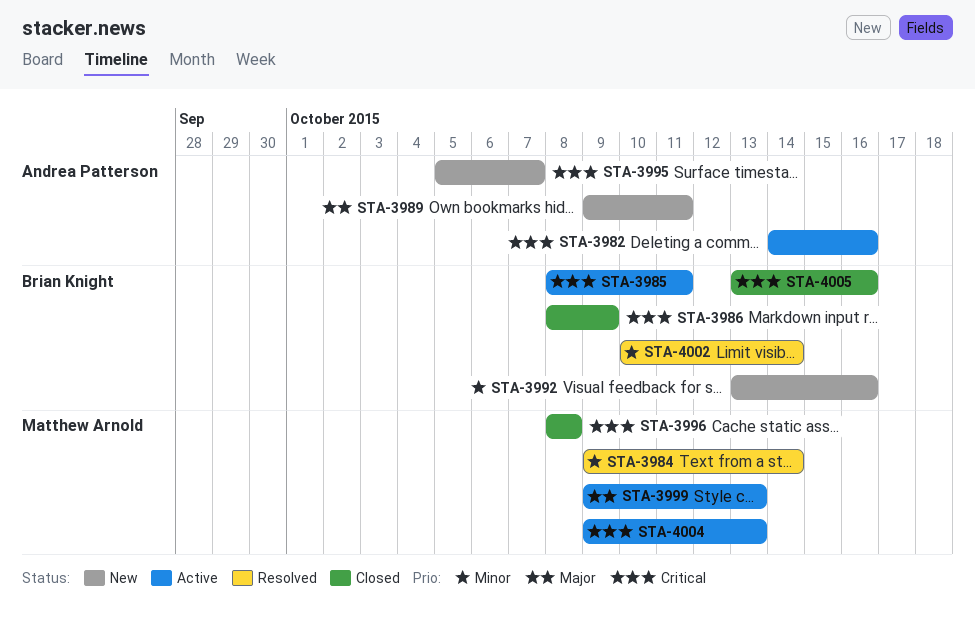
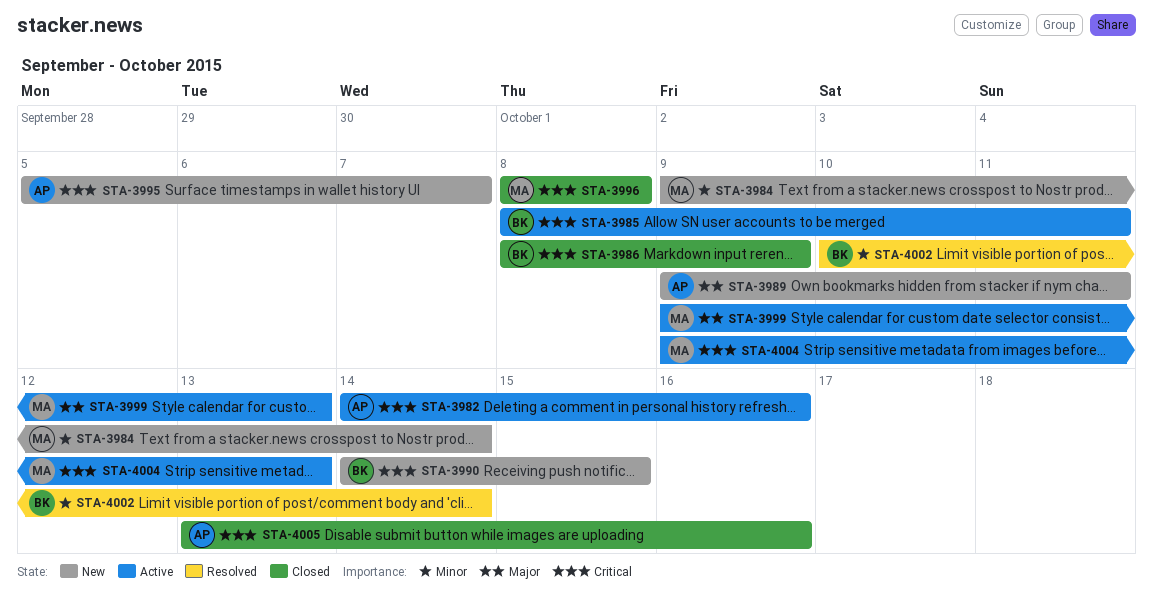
STA-3984, status: Resolved -> New
STA-3990: none -> present
STA-3992: present -> none
STA-4005, owner: Brian Knight -> Andrea Patterson

